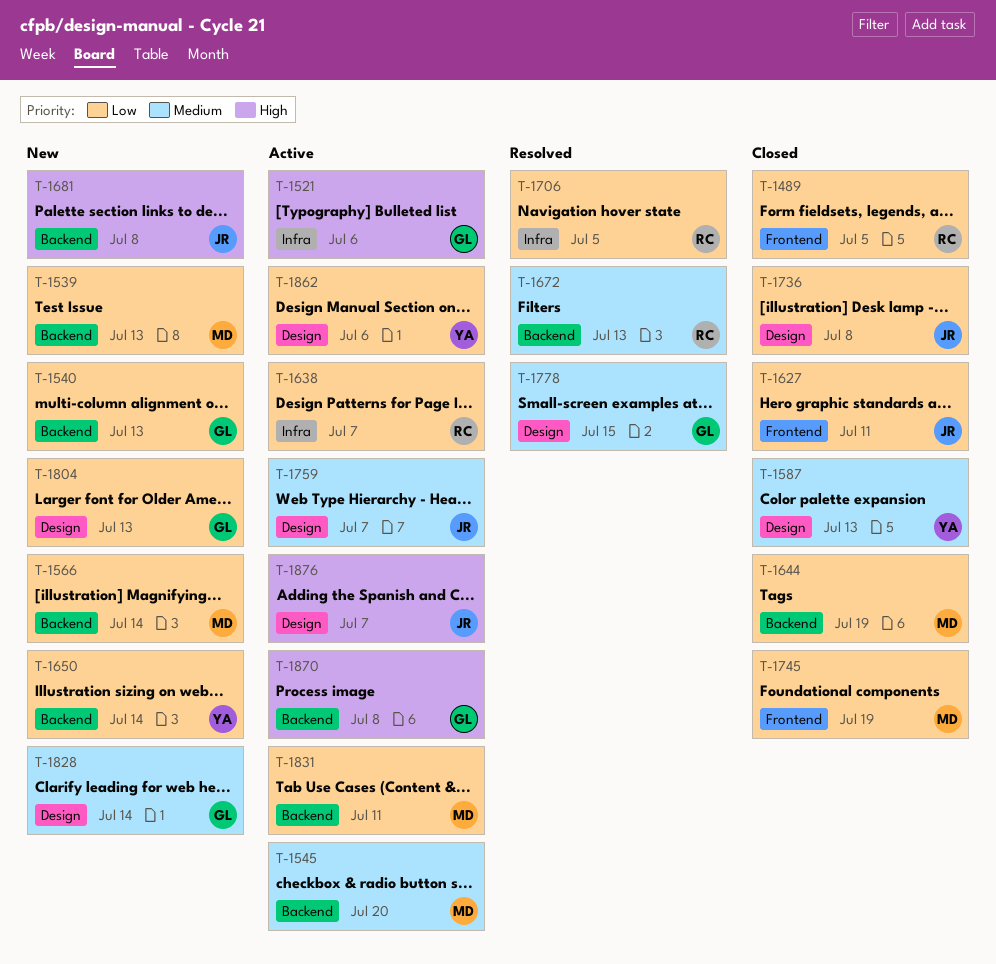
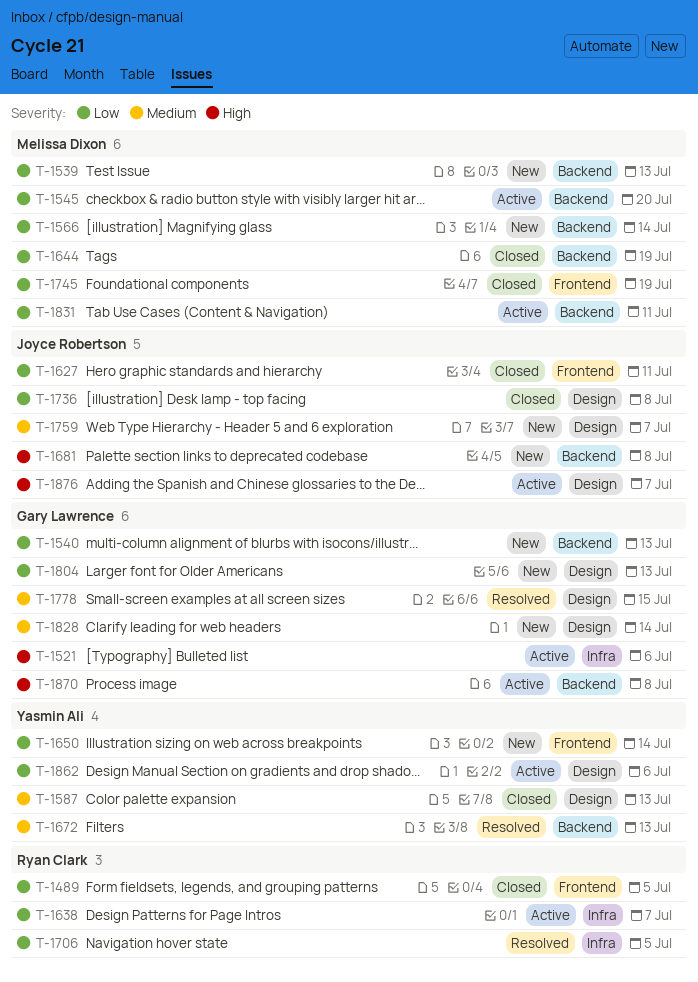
T-1545, priority: Medium -> Low
T-1650, label: Backend -> Frontend
T-1672, owner: Ryan Clark -> Yasmin Ali
T-1759, status: Active -> New

